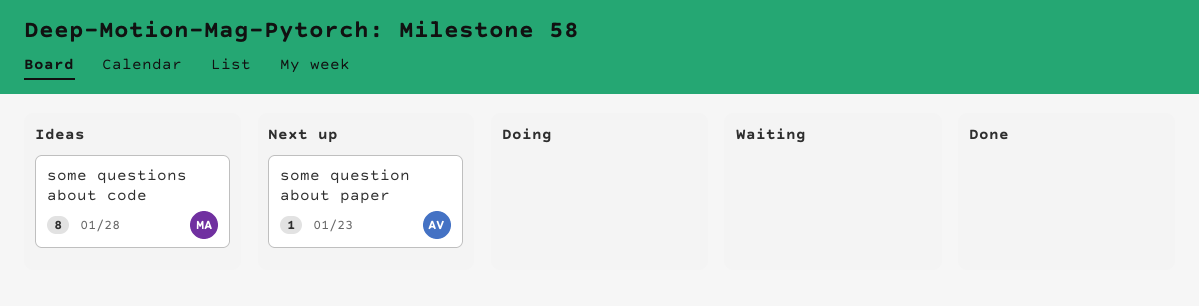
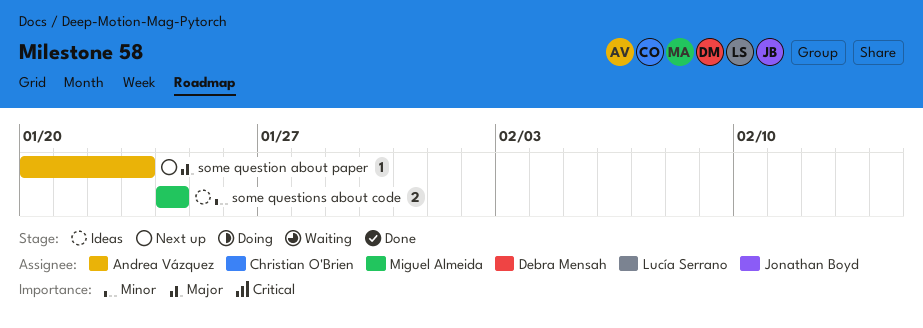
some questions about code, estimate: 8 -> 2
some questions about code, due: Jan 28 -> Jan 24

